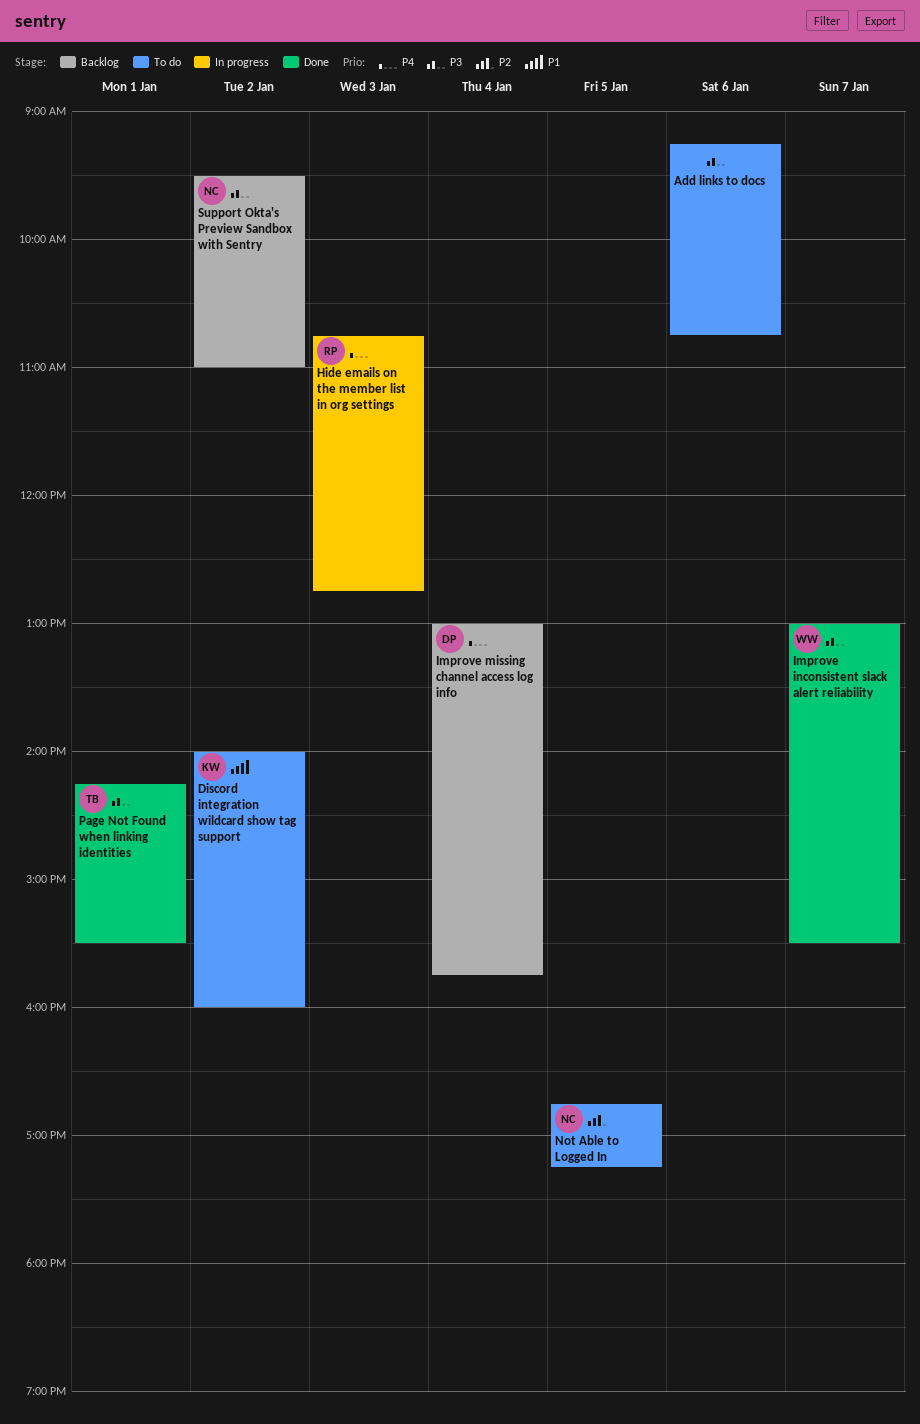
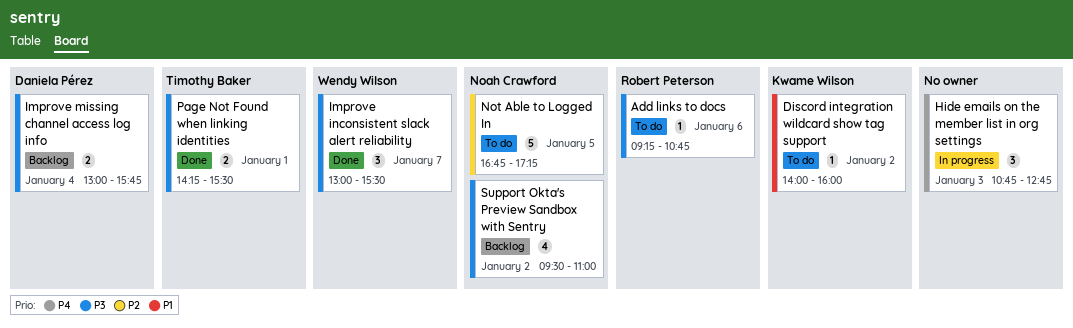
Add links to docs, owner: none -> Robert Peterson
Hide emails on the member list in org settings, owner: Robert Peterson -> none
Improve missing channel access log info, priority: P4 -> P3

